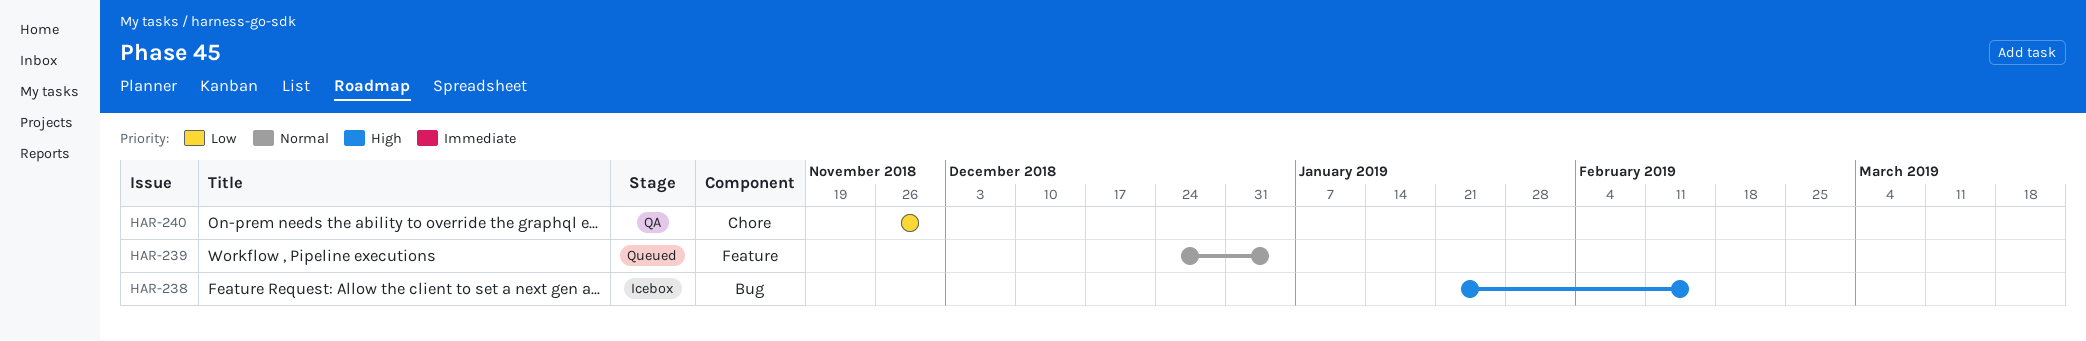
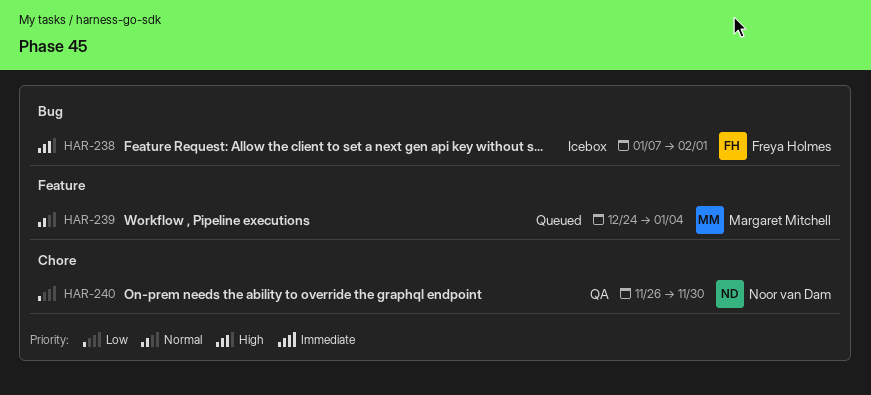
HAR-238, start: Jan 21 -> Jan 7
HAR-238, due: Feb 15 -> Feb 1

